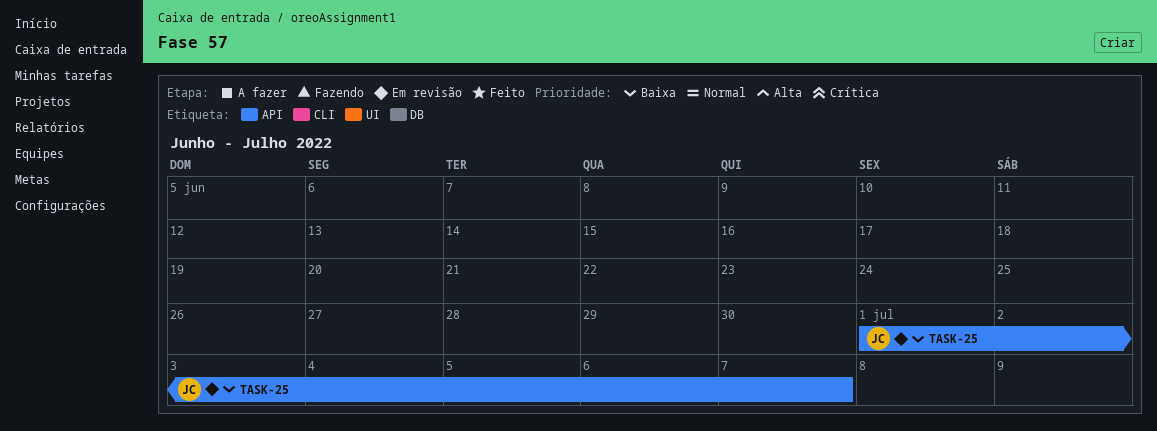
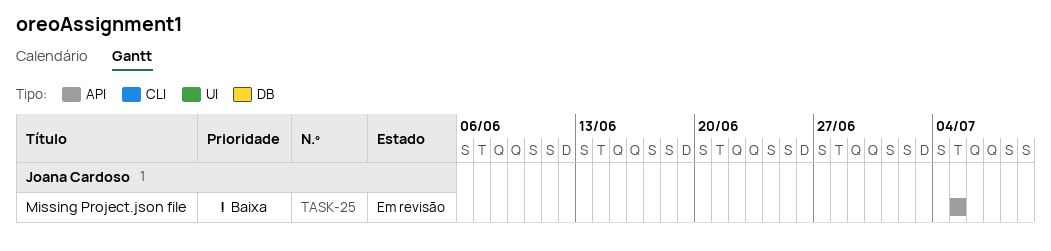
TASK-25, start: Jul 1 -> Jul 5
TASK-25, due: Jul 7 -> Jul 5

